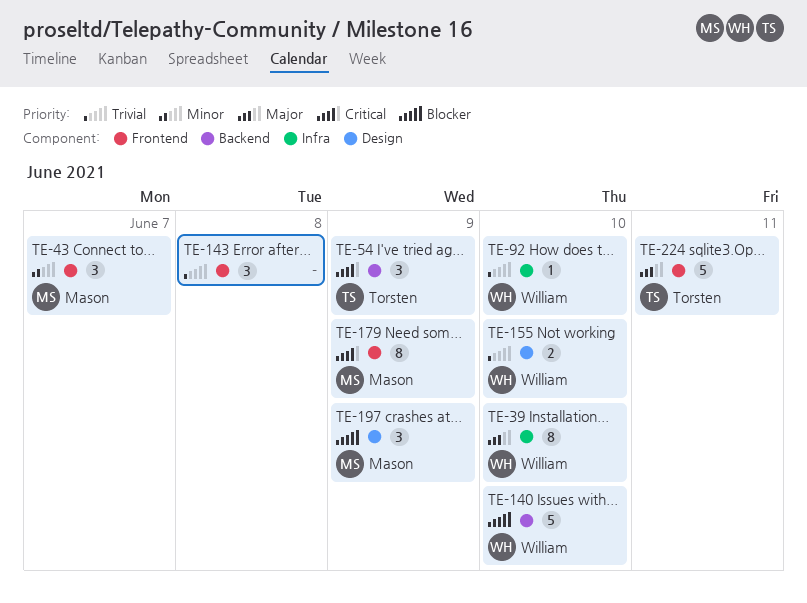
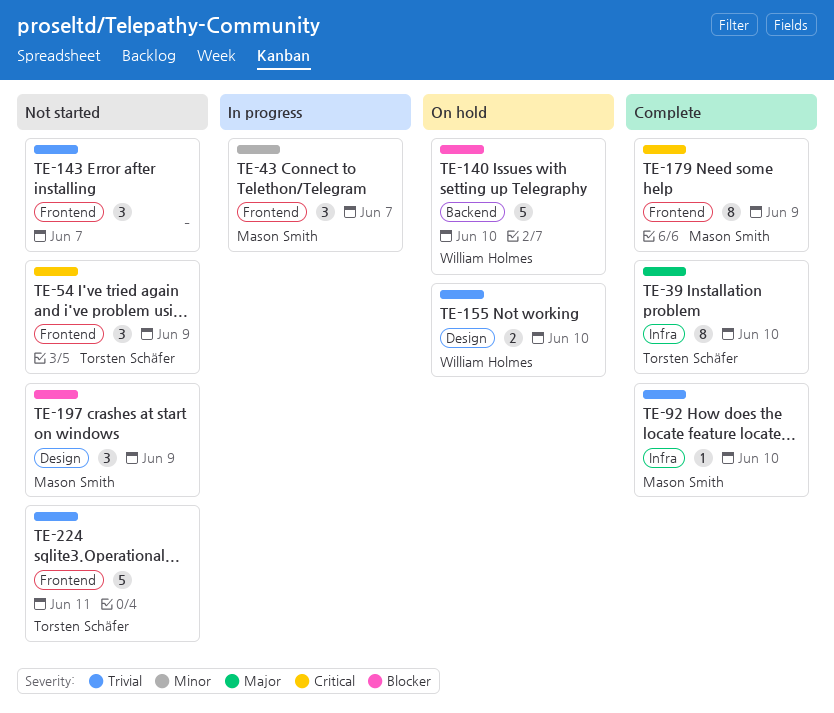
TE-39, owner: William Holmes -> Torsten Schäfer
TE-54, label: Backend -> Frontend
TE-92, owner: William Holmes -> Mason Smith
TE-143, due: Jun 8 -> Jun 7
TE-224, priority: Major -> Trivial

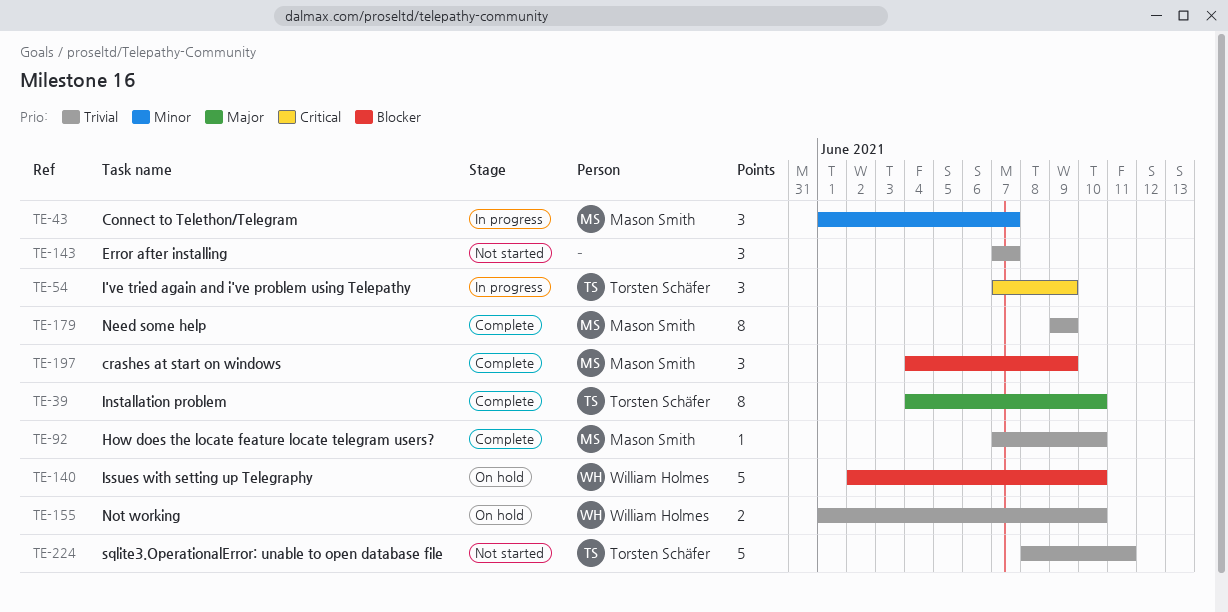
TE-54, status: Not started -> In progress
TE-179, priority: Critical -> Trivial
TE-197, status: Not started -> Complete

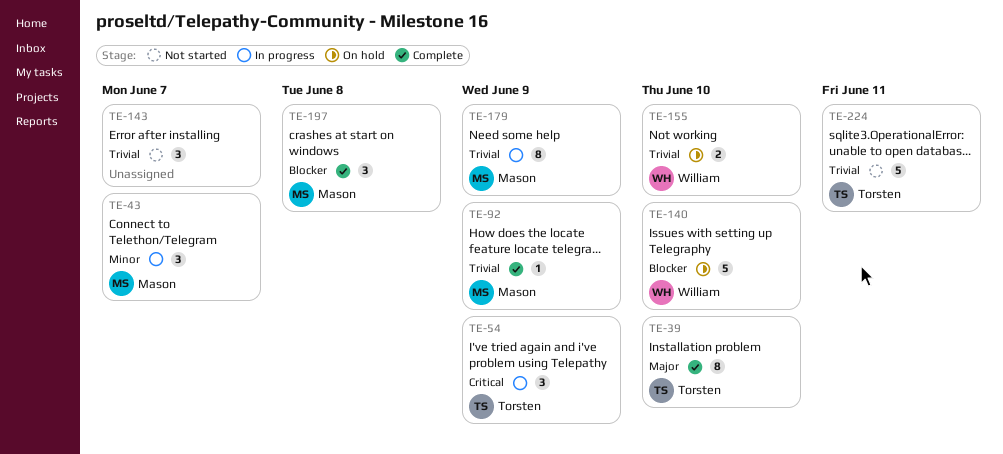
TE-92, due: Jun 10 -> Jun 9
TE-179, status: Complete -> In progress
TE-197, due: Jun 9 -> Jun 8

